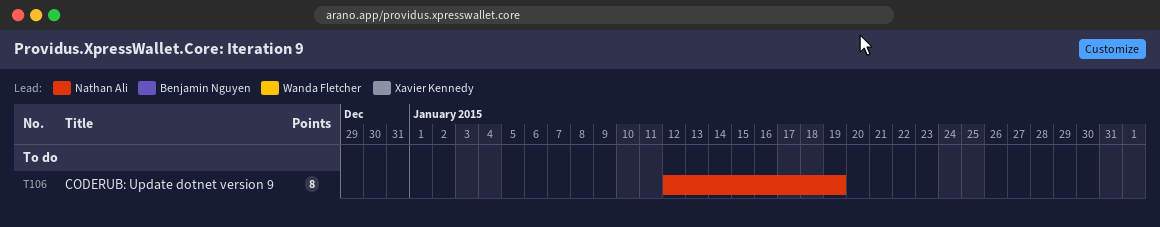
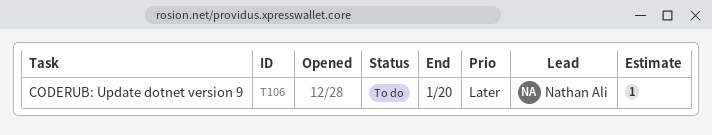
T106, estimate: 8 -> 1
T106, due: Jan 19 -> Jan 20

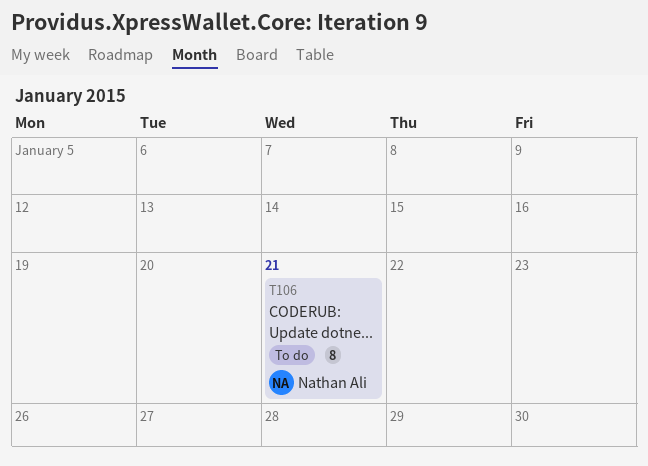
T106, estimate: 1 -> 8
T106, due: Jan 20 -> Jan 21

